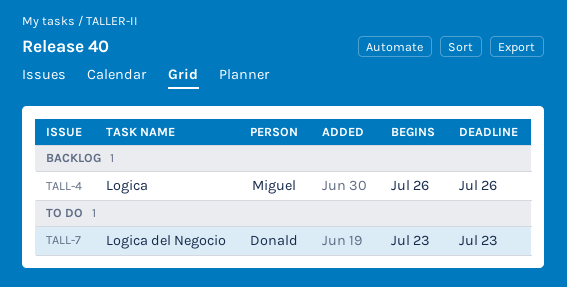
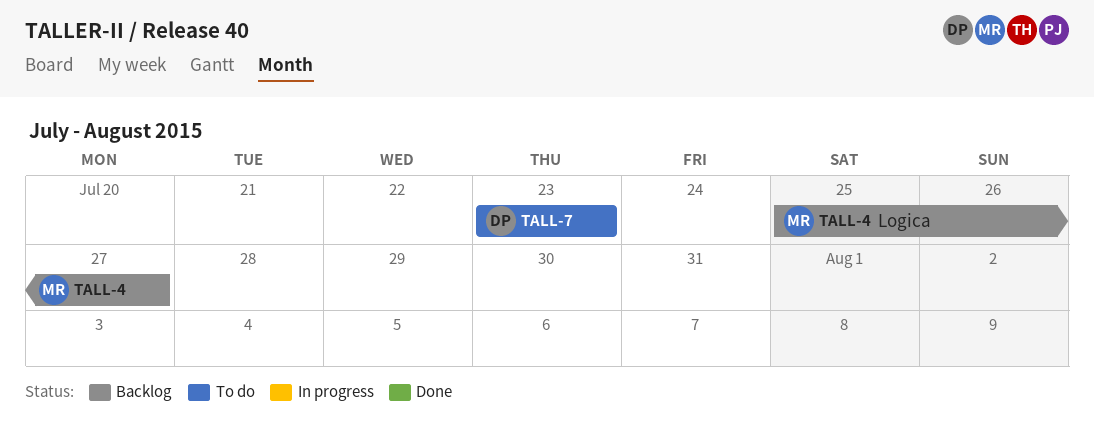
TALL-4, start: Jul 26 -> Jul 25
TALL-4, due: Jul 26 -> Jul 27

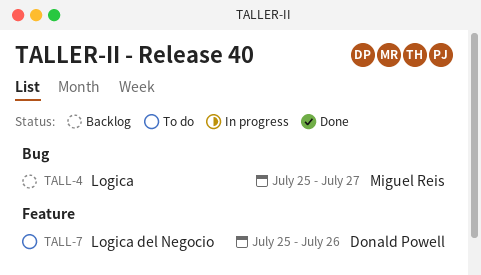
TALL-7, start: Jul 23 -> Jul 25
TALL-7, due: Jul 23 -> Jul 26

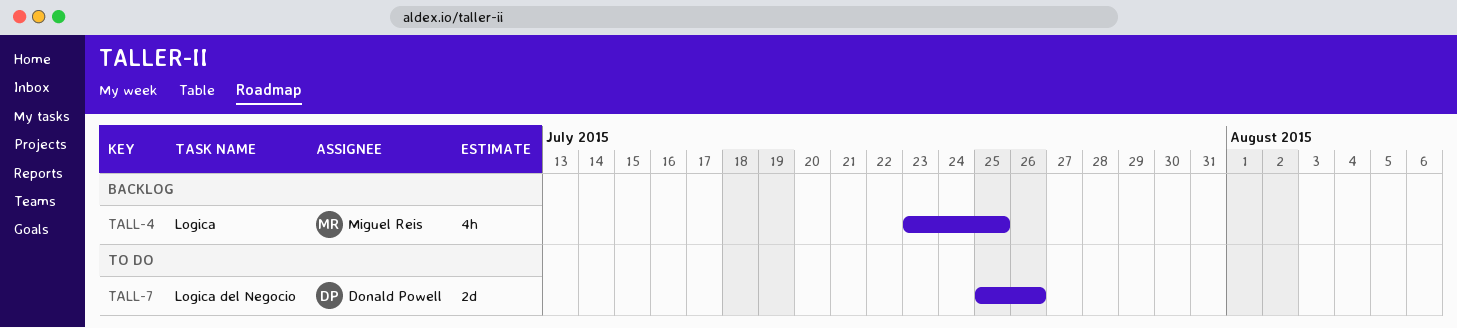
TALL-4, start: Jul 25 -> Jul 23
TALL-4, due: Jul 27 -> Jul 25

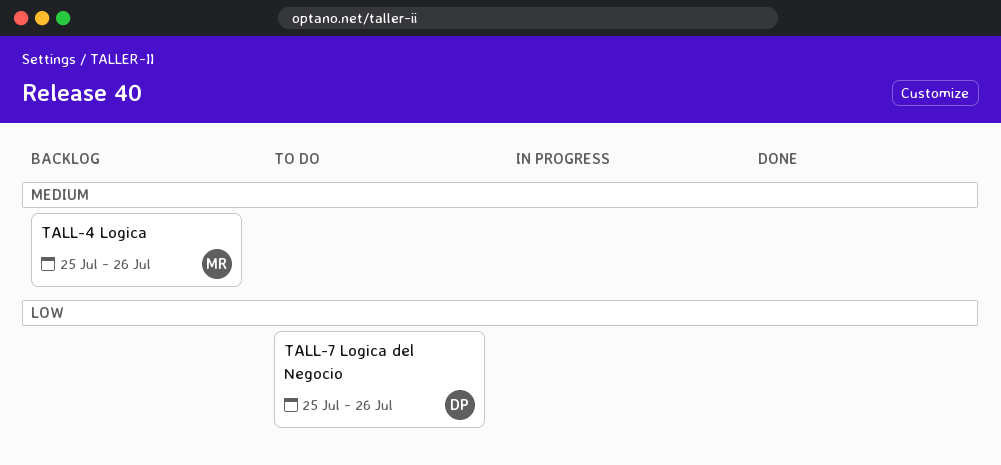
TALL-4, start: Jul 23 -> Jul 25
TALL-4, due: Jul 25 -> Jul 26

